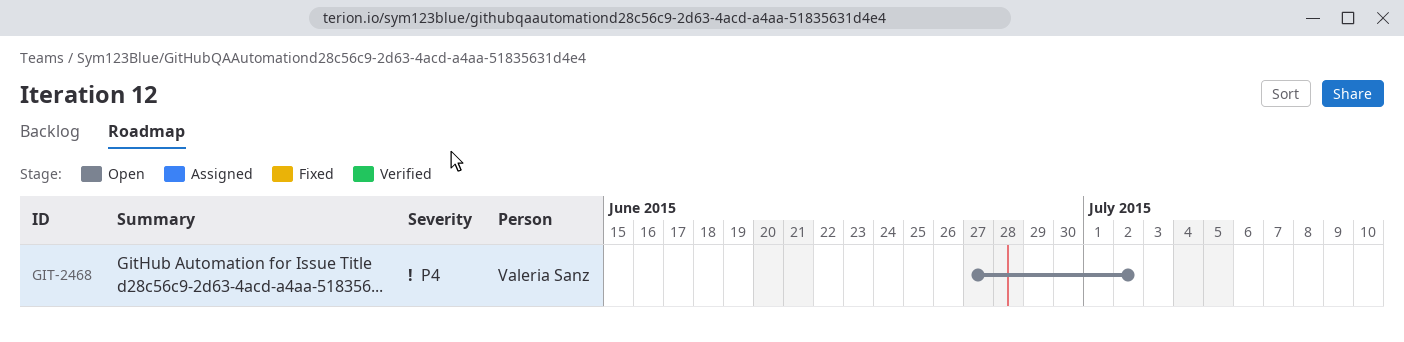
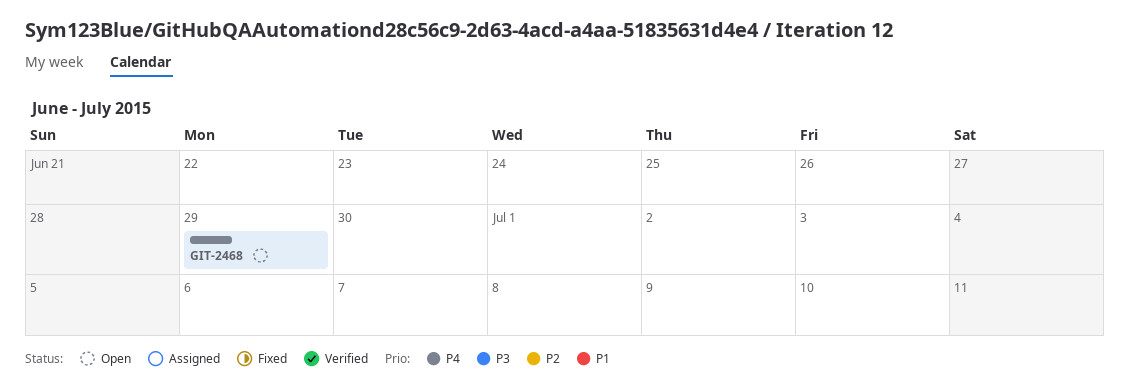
GIT-2468, due: Jul 2 -> Jun 29

